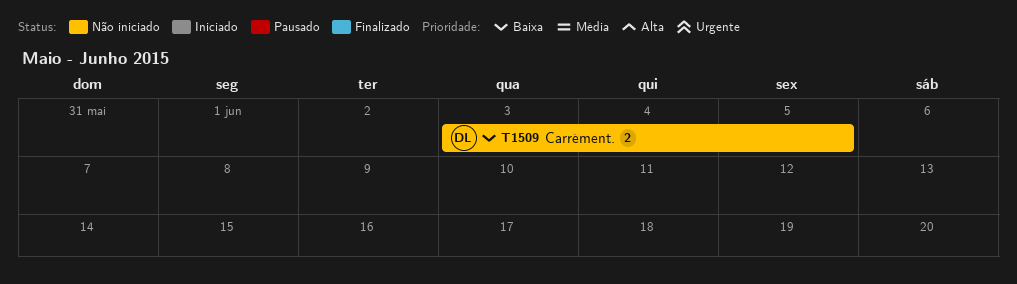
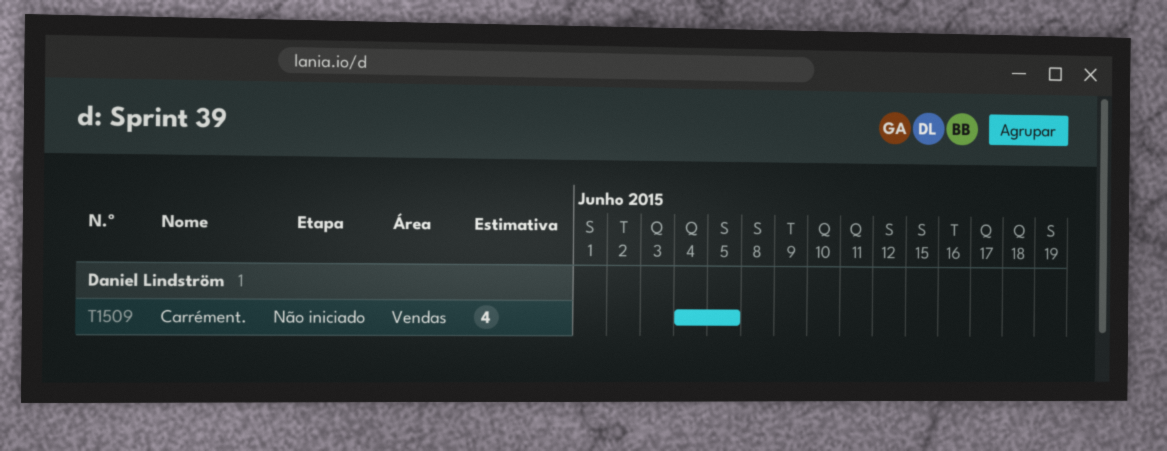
T1509, estimate: 2 -> 4
T1509, start: Jun 3 -> Jun 4

